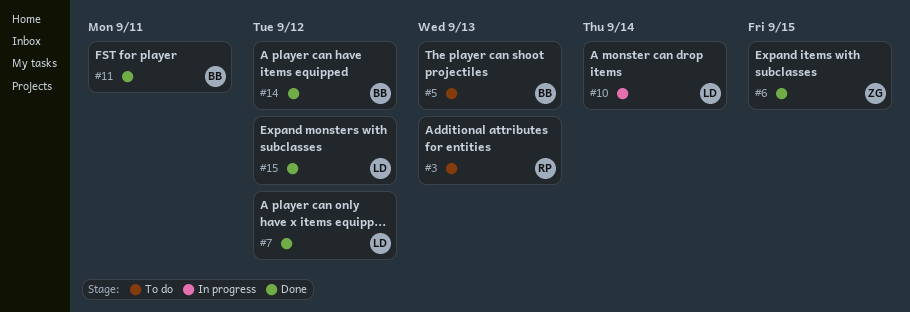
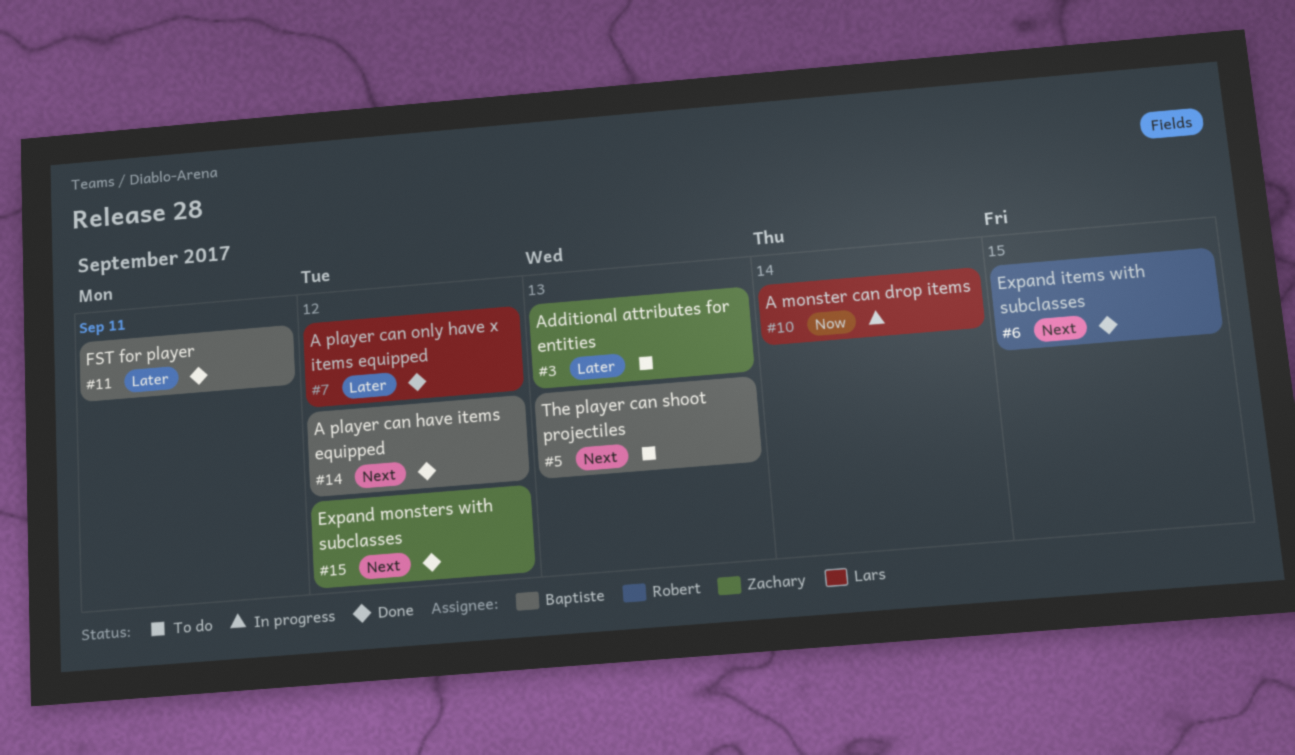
#3, owner: Robert -> Zachary
#6, owner: Zachary -> Robert
#15, owner: Lars -> Zachary

